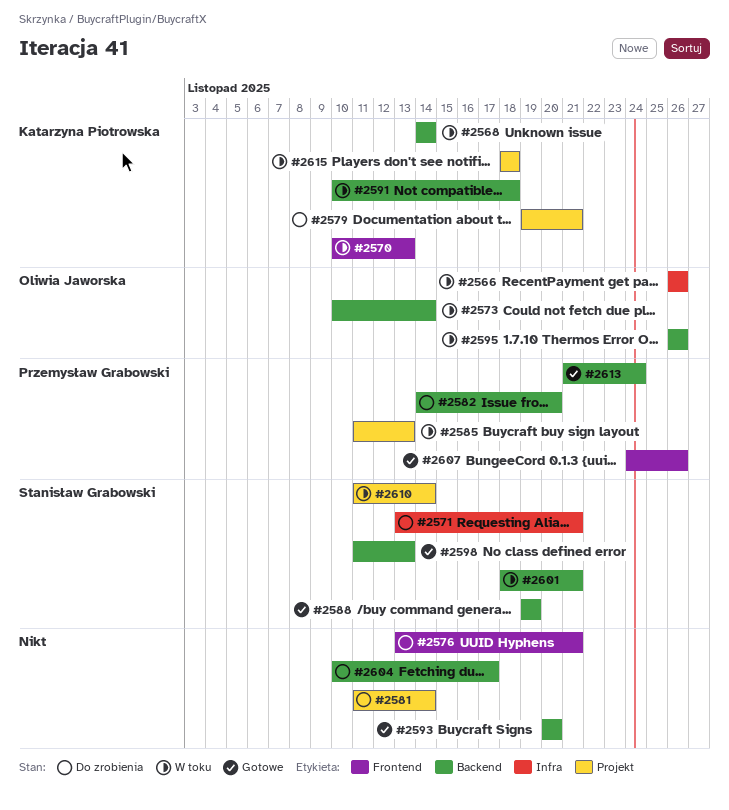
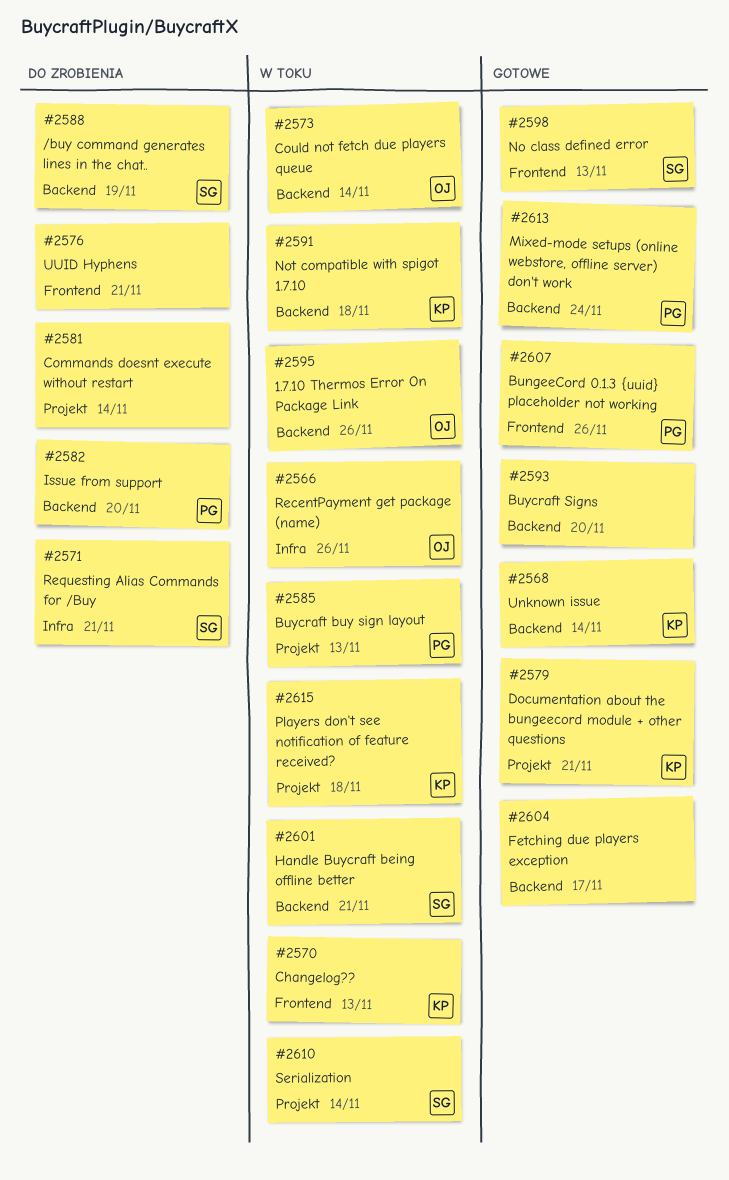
#2568, status: W toku -> Gotowe
#2579, status: Do zrobienia -> Gotowe
#2588, status: Gotowe -> Do zrobienia
#2598, label: Backend -> Frontend
#2604, status: Do zrobienia -> Gotowe

